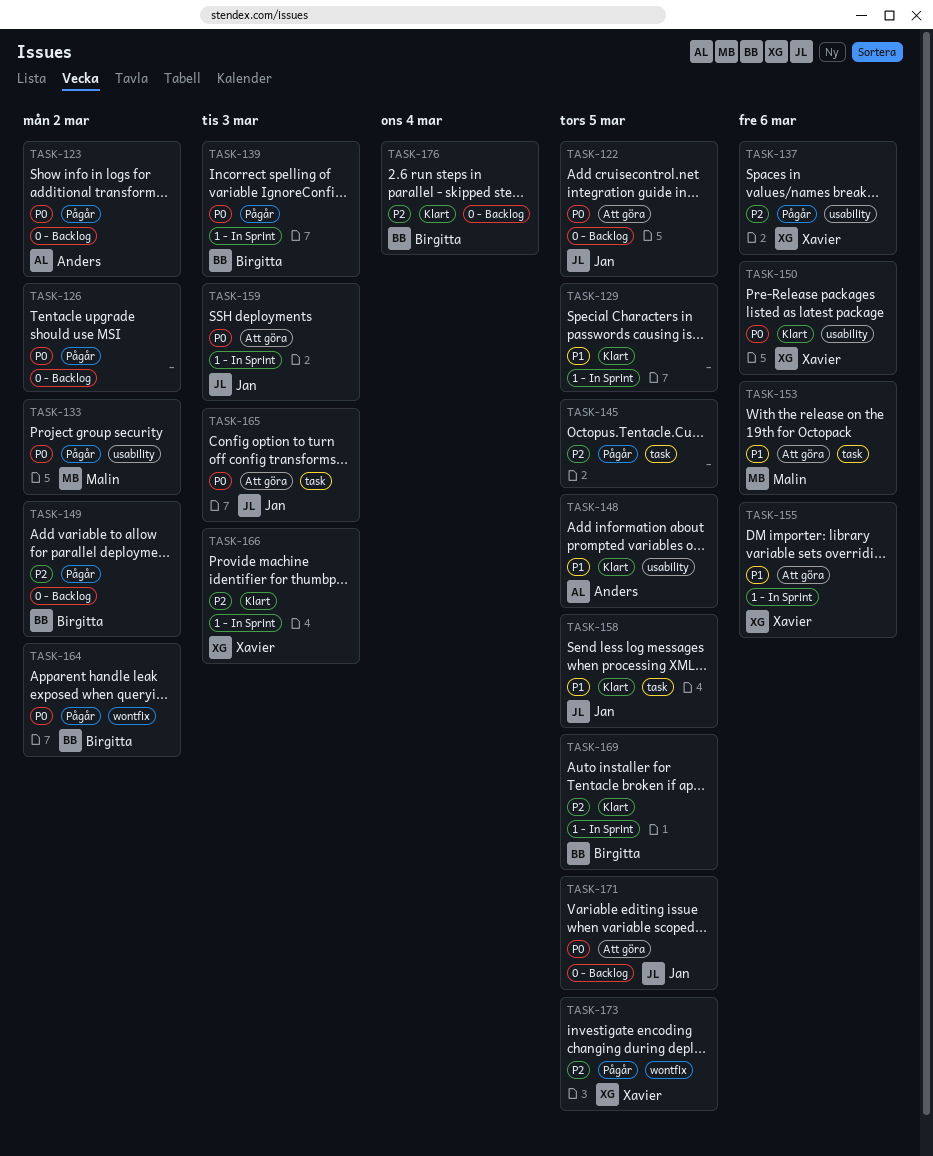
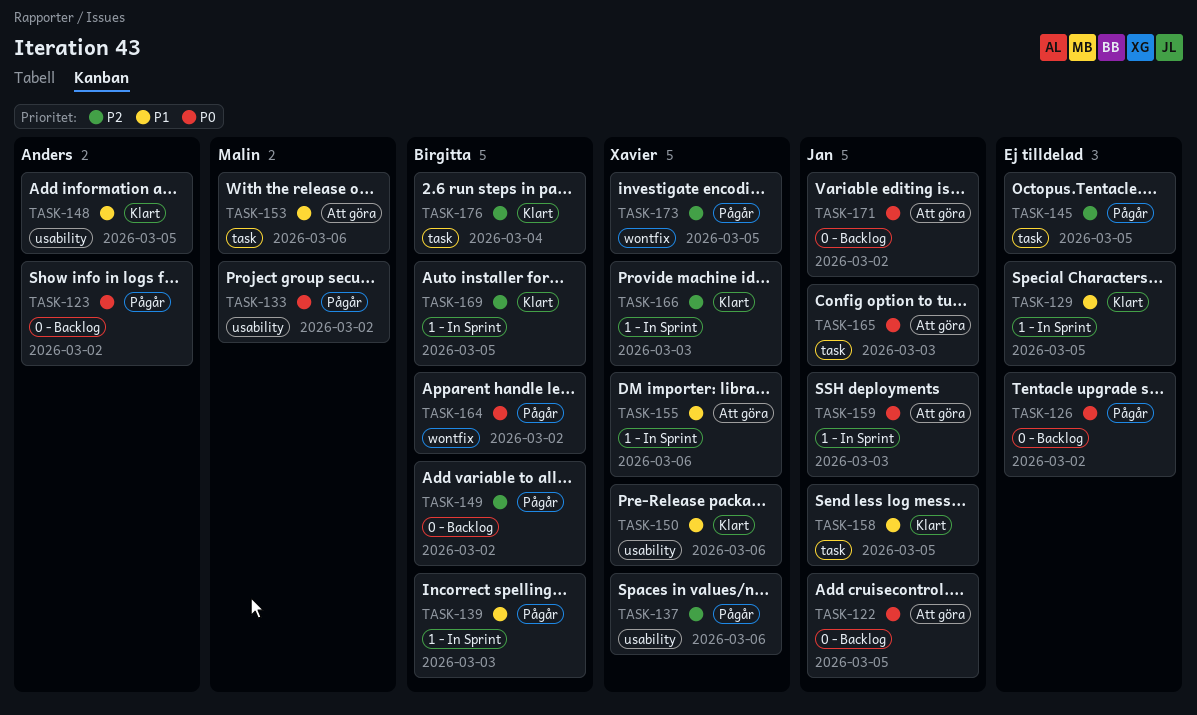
TASK-139, priority: P0 -> P1
TASK-150, priority: P0 -> P1
TASK-171, due: Mar 5 -> Mar 2
TASK-176, label: 0 - Backlog -> task

